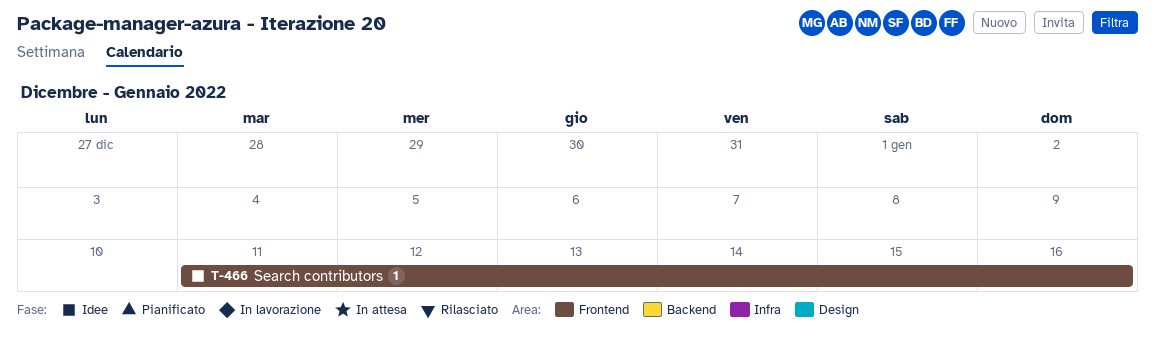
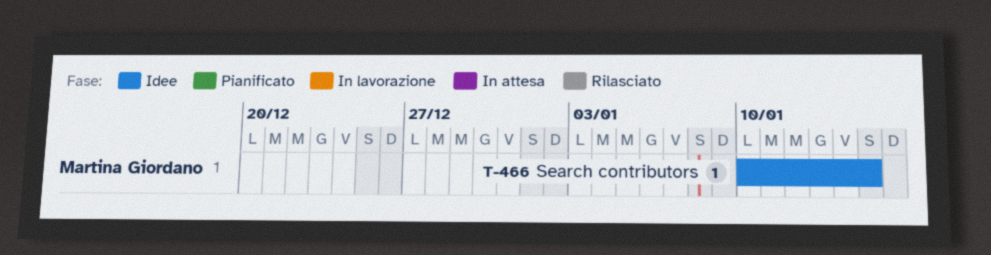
T-466, start: Jan 11 -> Jan 10
T-466, due: Jan 16 -> Jan 15

